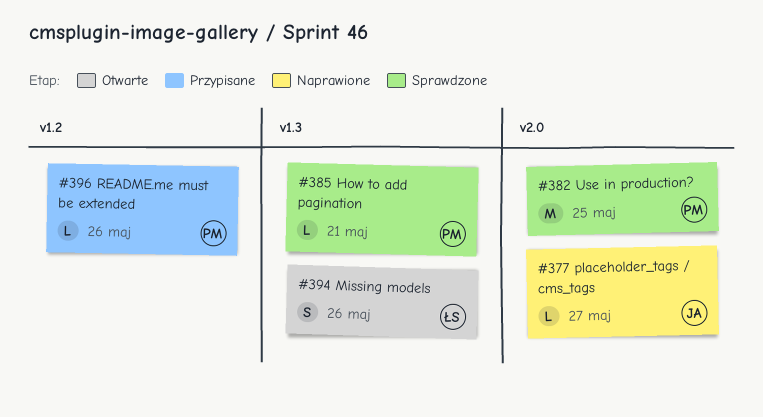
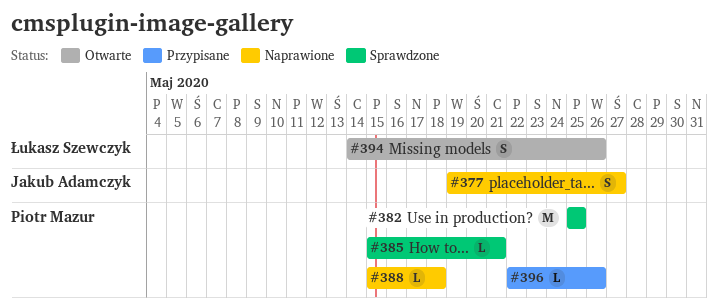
#377, estimate: L -> S
#388: none -> present

